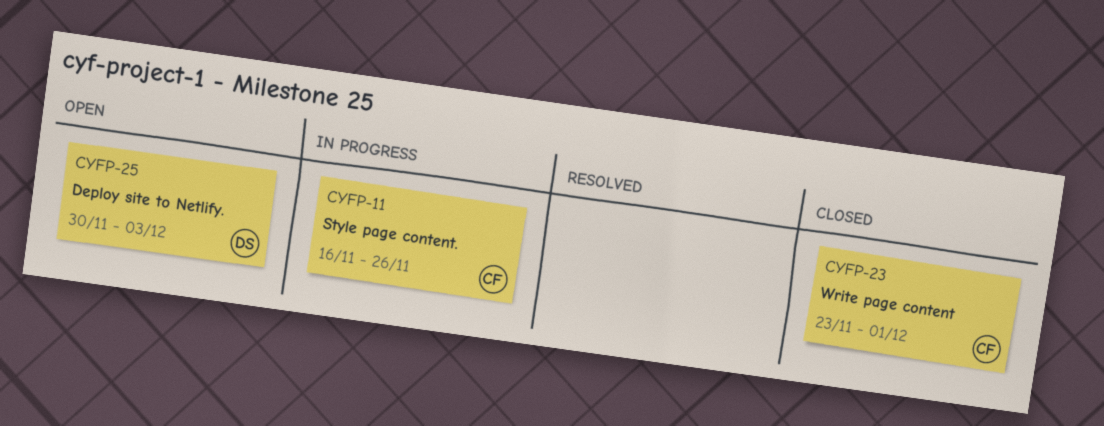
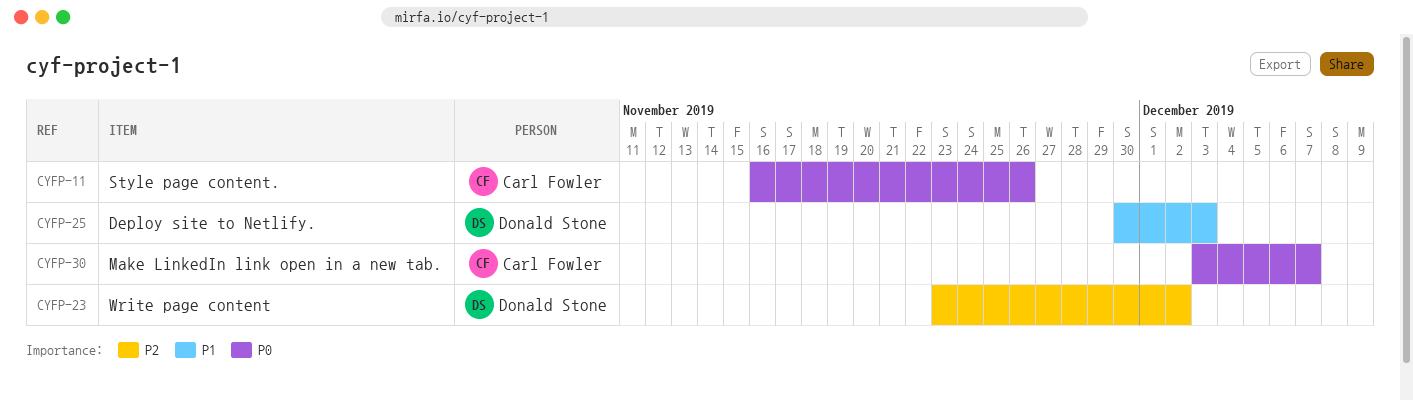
CYFP-23, owner: Carl Fowler -> Donald Stone
CYFP-23, due: Dec 1 -> Dec 2
CYFP-30: none -> present

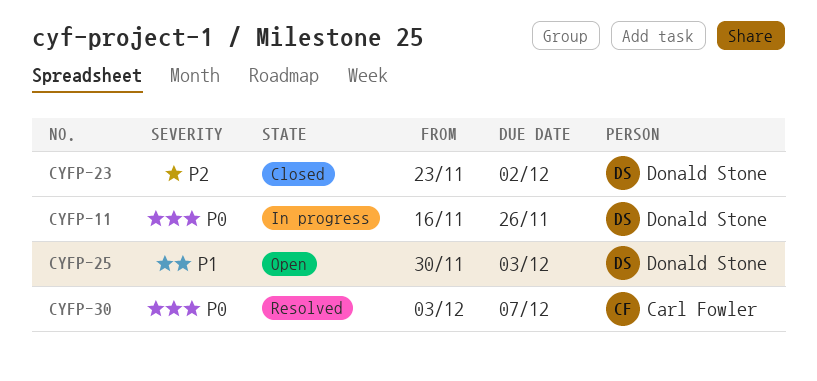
CYFP-11, owner: Carl Fowler -> Donald Stone

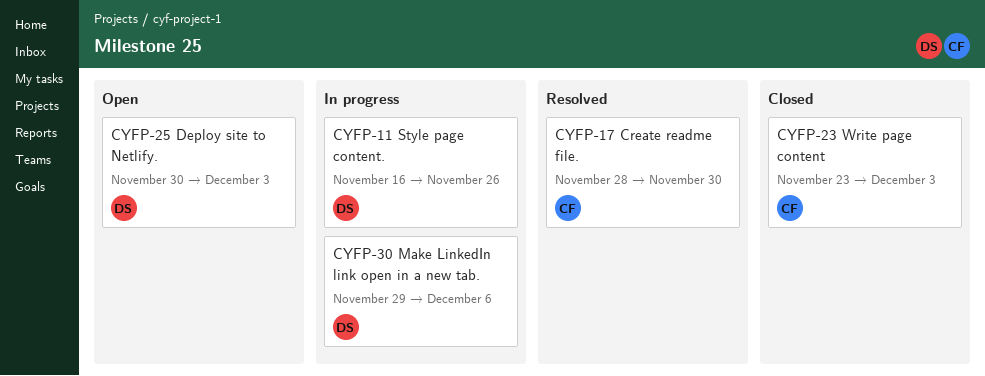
CYFP-17: none -> present
CYFP-23, owner: Donald Stone -> Carl Fowler
CYFP-23, due: Dec 2 -> Dec 3
CYFP-30, status: Resolved -> In progress
CYFP-30, owner: Carl Fowler -> Donald Stone
CYFP-30, start: Dec 3 -> Nov 29
CYFP-30, due: Dec 7 -> Dec 6

